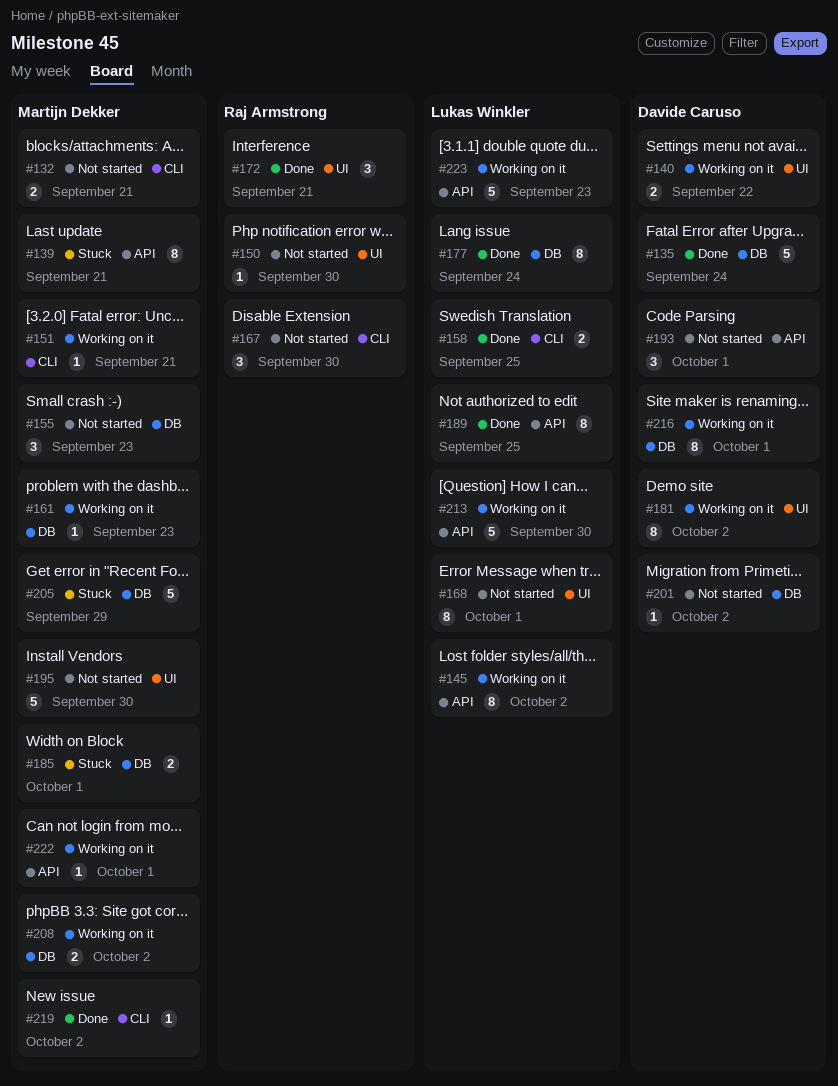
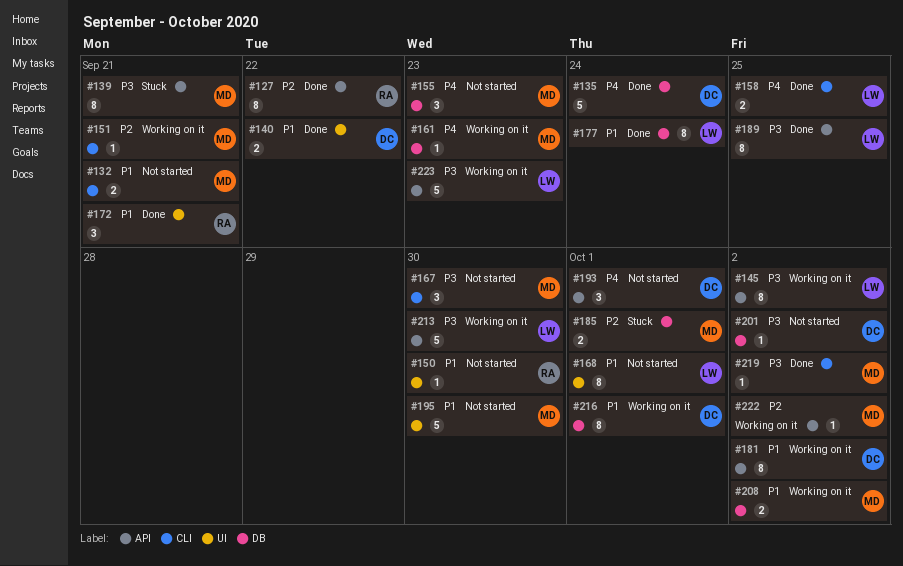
#127: none -> present
#140, status: Working on it -> Done
#167, owner: Raj Armstrong -> Martijn Dekker
#181, label: UI -> API
#205: present -> none
#222, due: Oct 1 -> Oct 2

